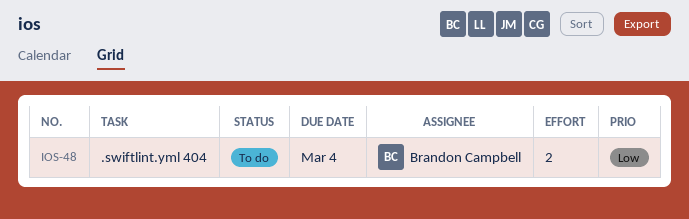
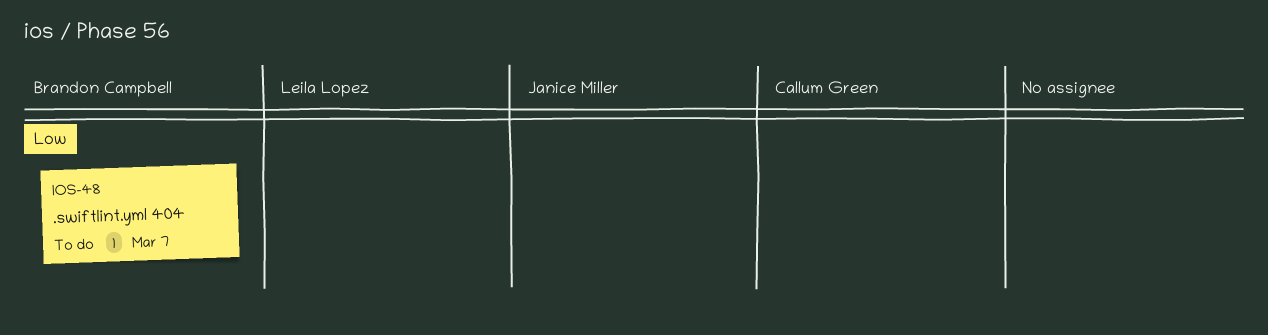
IOS-48, estimate: 2 -> 1
IOS-48, due: Mar 4 -> Mar 7

